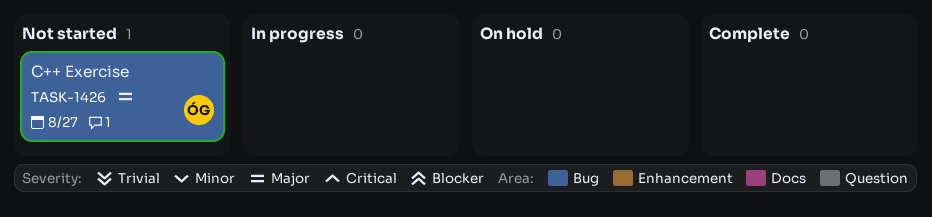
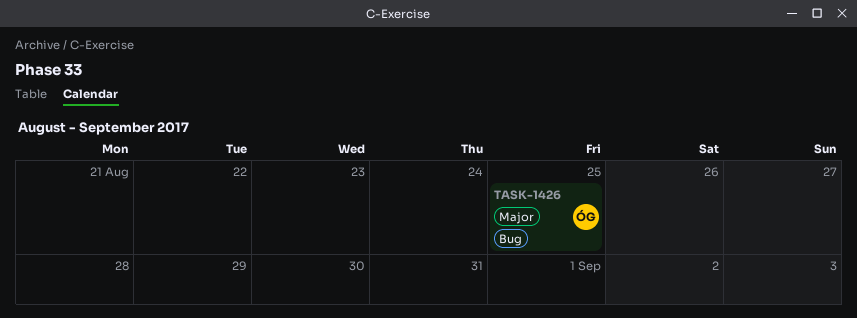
TASK-1426, due: Aug 27 -> Aug 25

